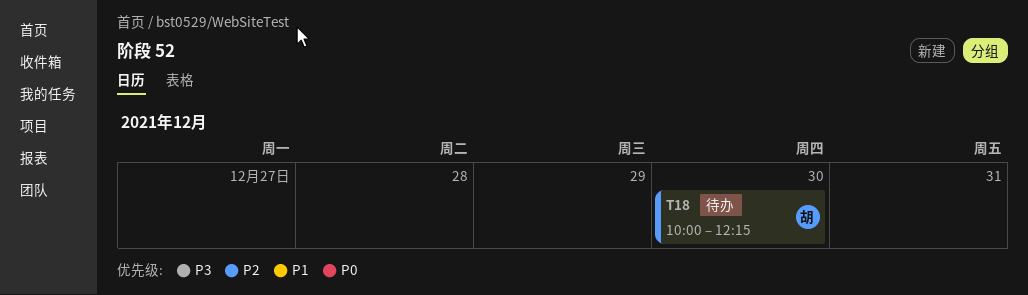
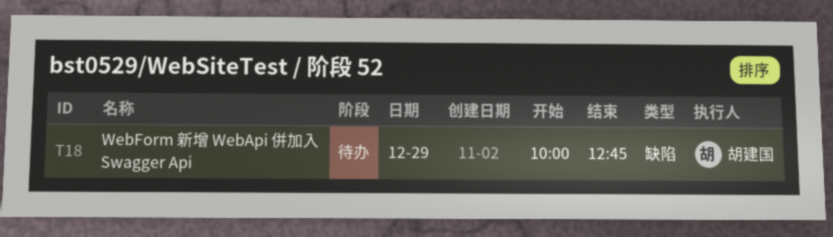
T18, day: Dec 30 -> Dec 29
T18, ends: 12:15 -> 12:45

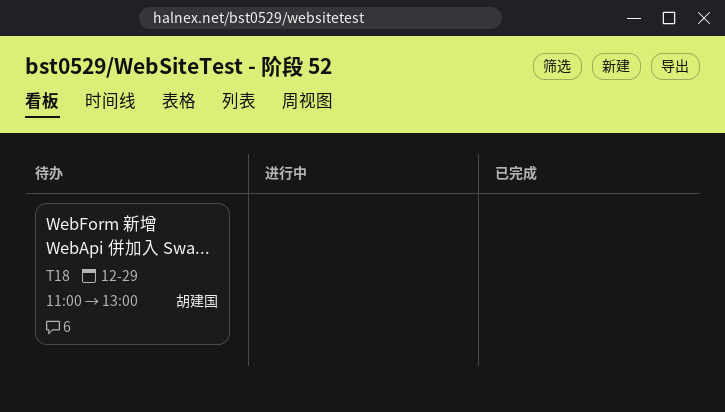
T18, begins: 10:00 -> 11:00
T18, ends: 12:45 -> 13:00

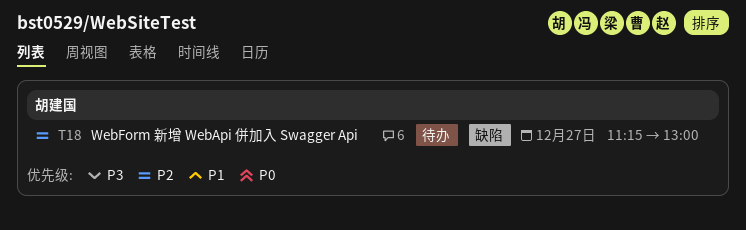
T18, day: Dec 29 -> Dec 27
T18, begins: 11:00 -> 11:15

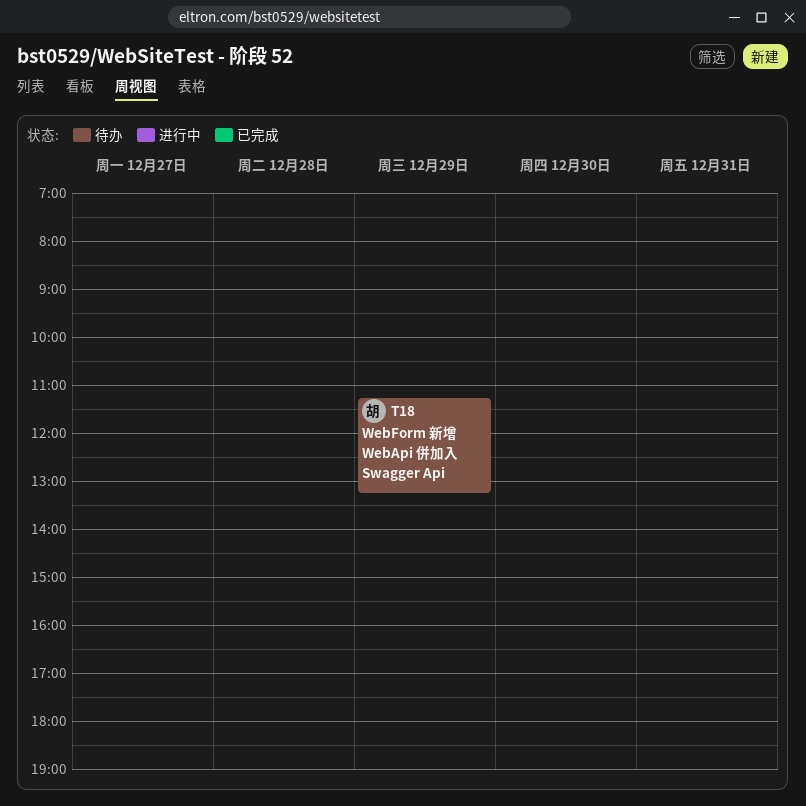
T18, day: Dec 27 -> Dec 29
T18, ends: 13:00 -> 13:15

